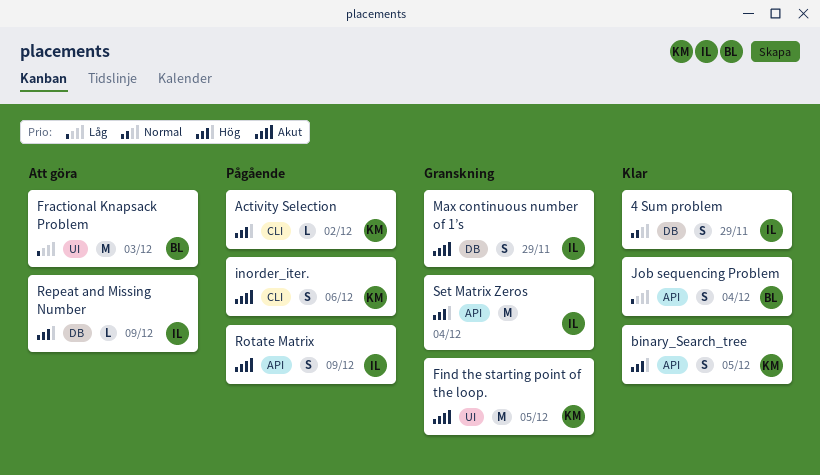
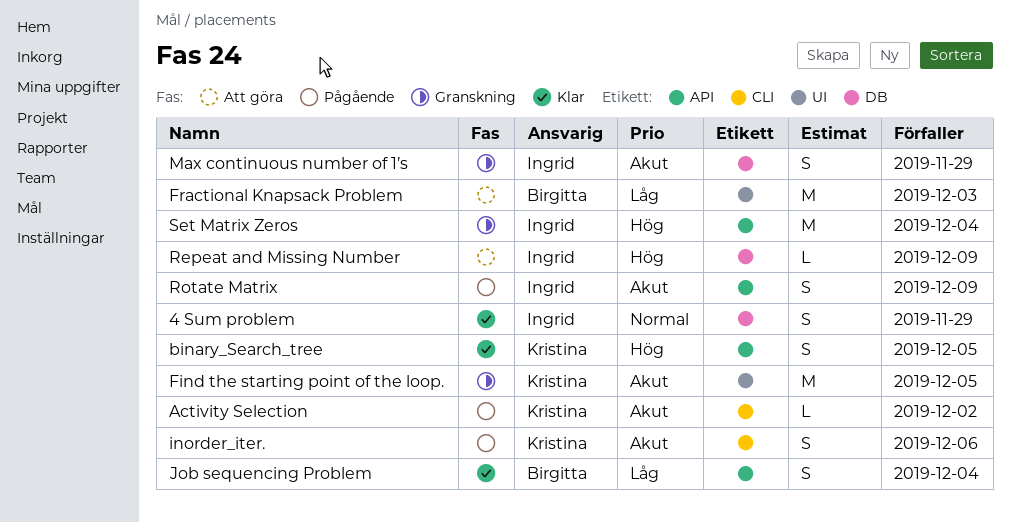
Activity Selection, priority: Hög -> Akut

